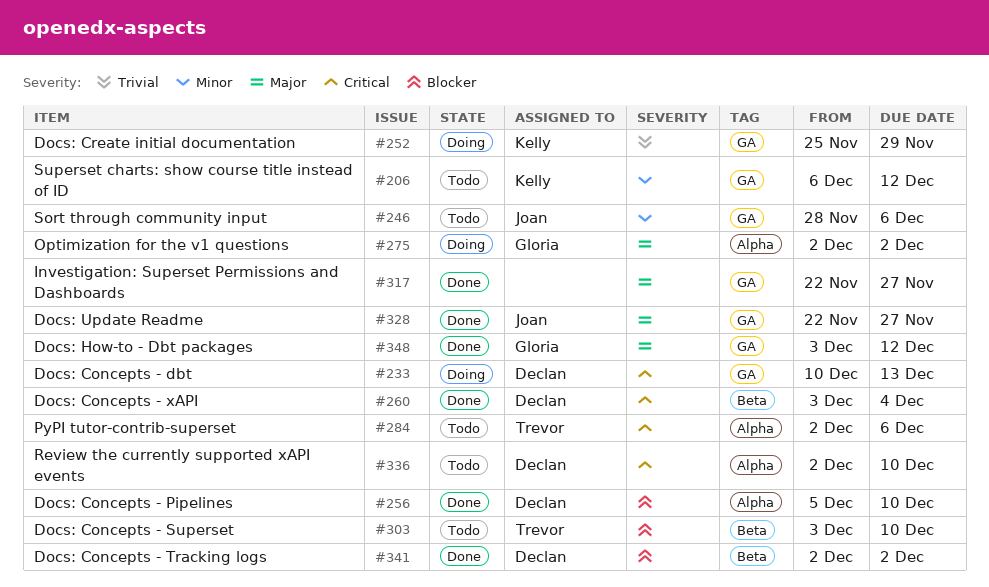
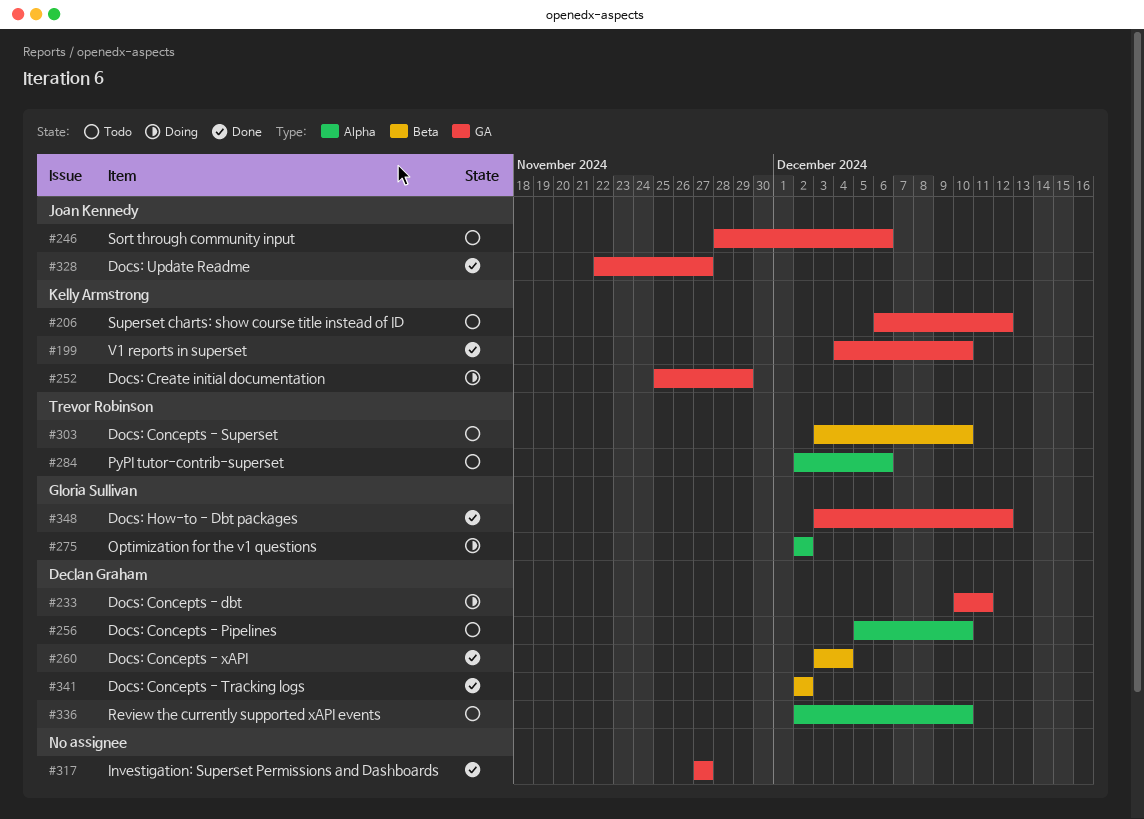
#199: none -> present
#233, due: Dec 13 -> Dec 11
#256, status: Done -> Todo
#317, start: Nov 22 -> Nov 27

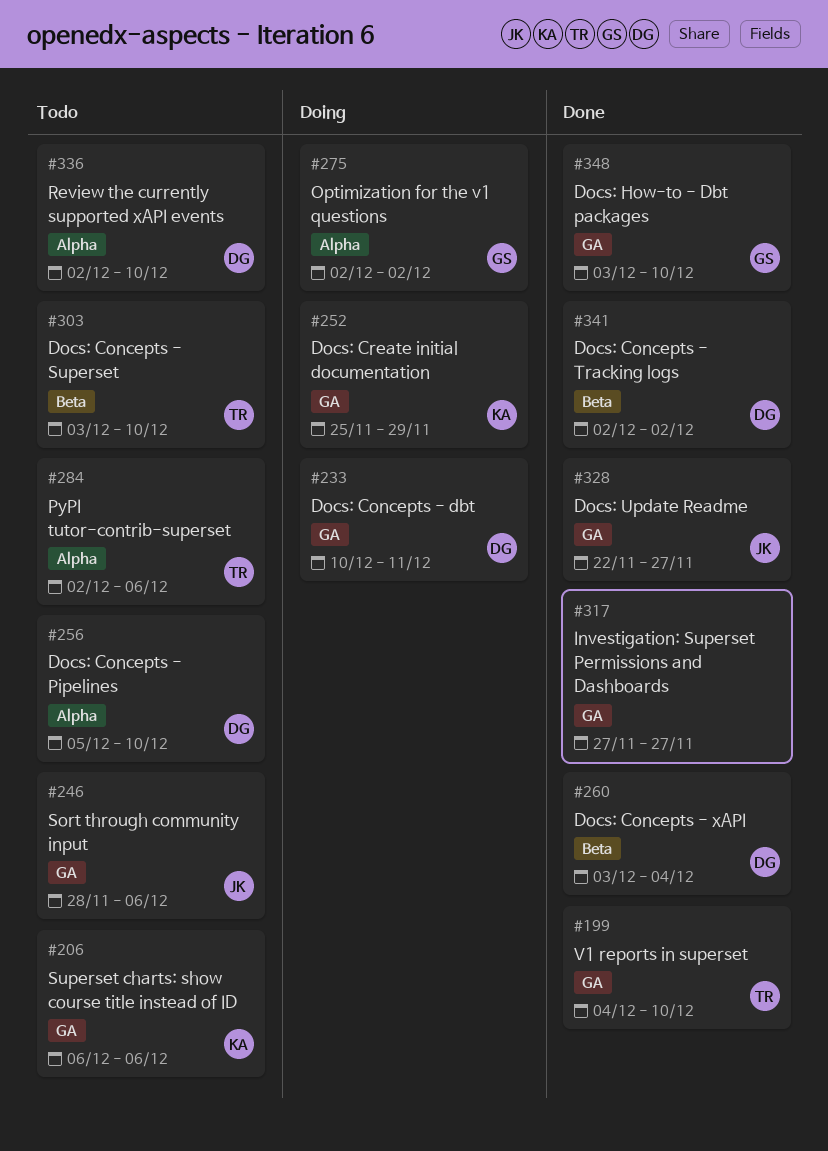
#199, owner: Kelly Armstrong -> Trevor Robinson
#206, due: Dec 12 -> Dec 6
#348, due: Dec 12 -> Dec 10

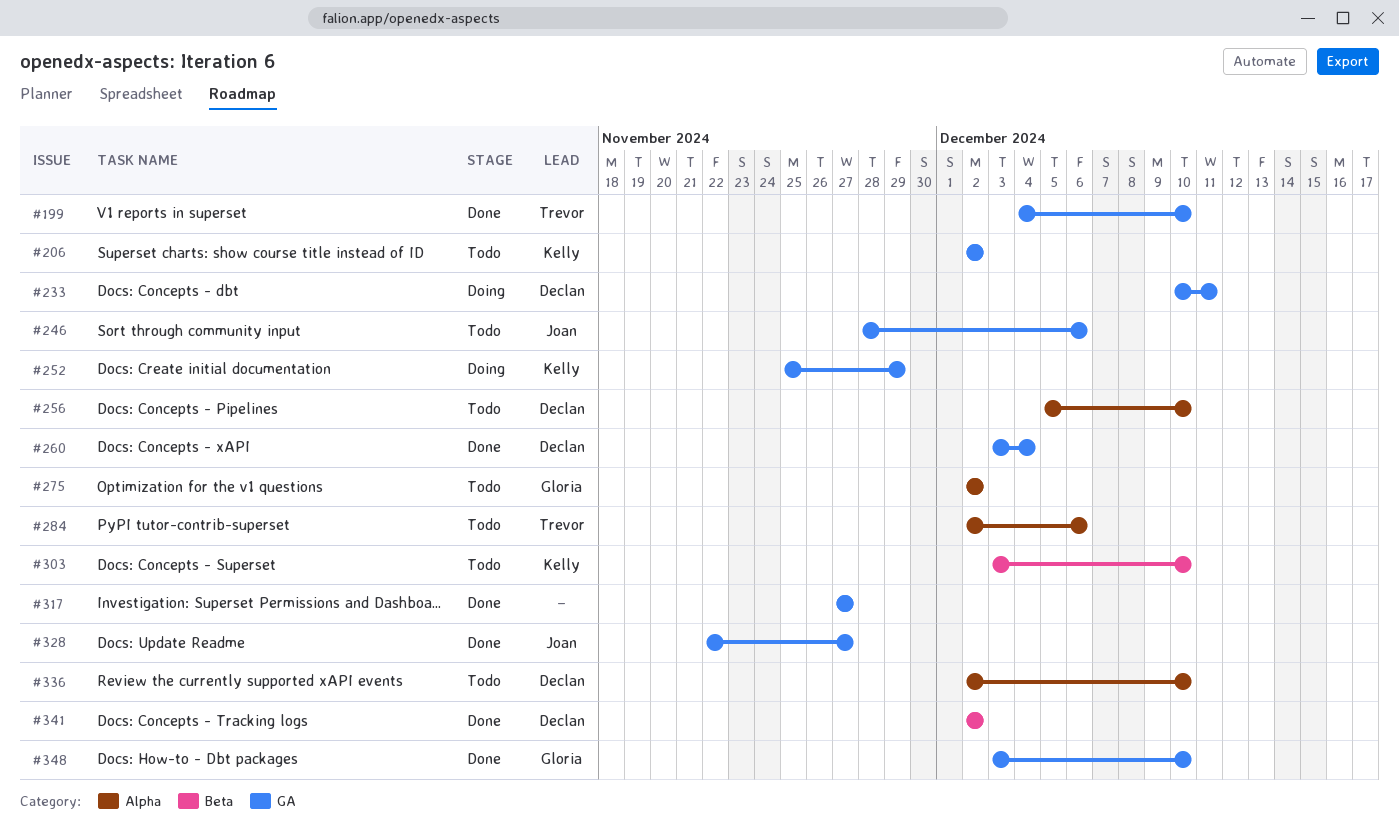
#206, start: Dec 6 -> Dec 2
#206, due: Dec 6 -> Dec 2
#260, label: Beta -> GA
#275, status: Doing -> Todo
#303, owner: Trevor -> Kelly

